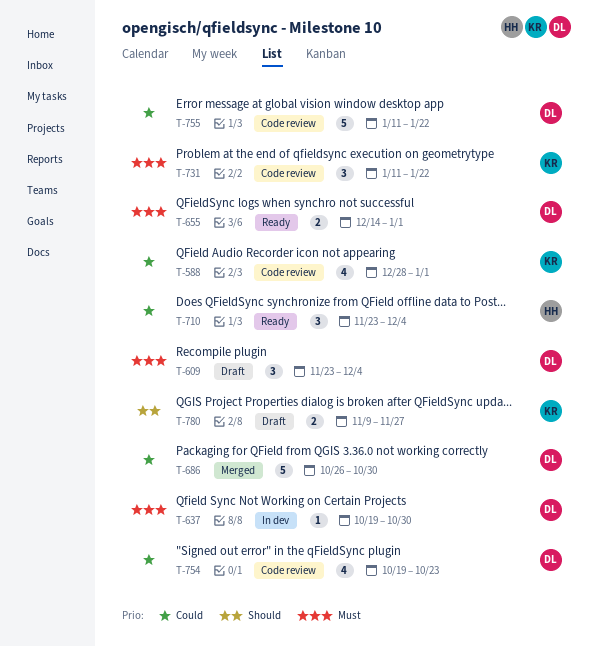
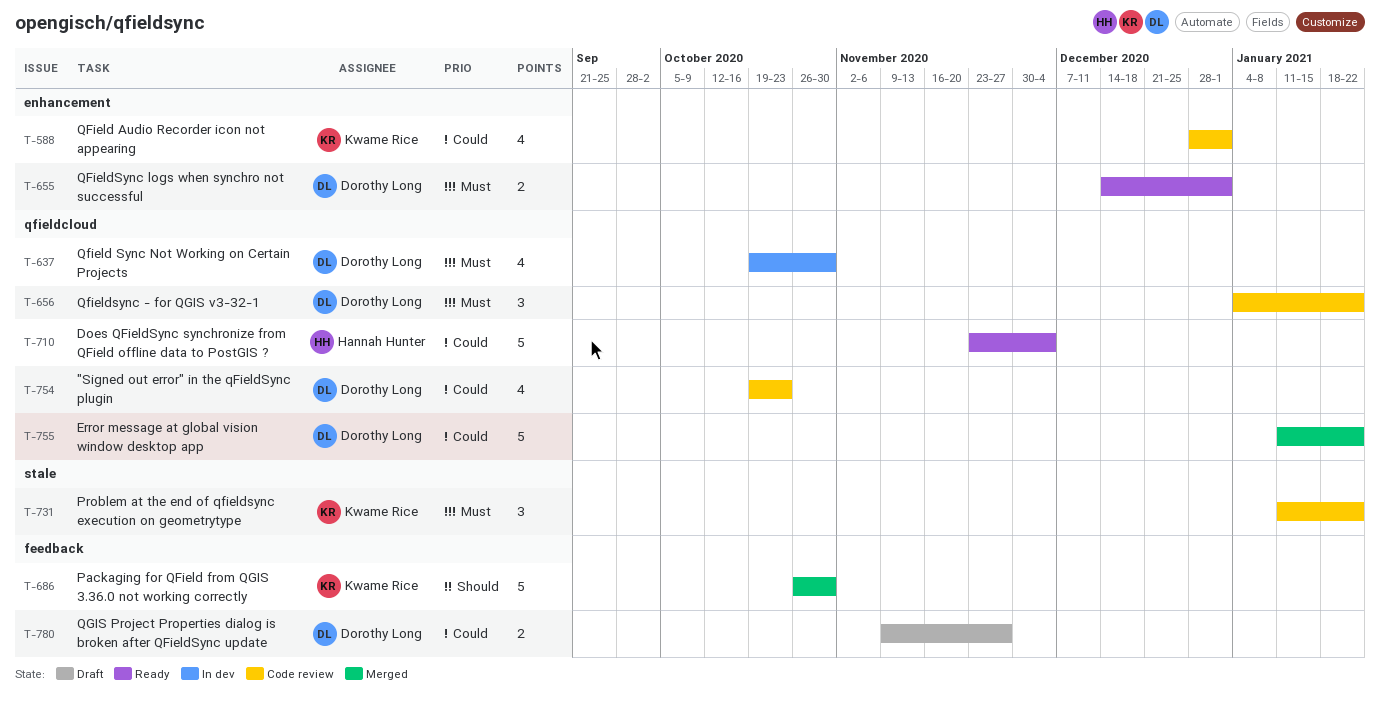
T-609: present -> none
T-637, estimate: 1 -> 4
T-656: none -> present
T-686, owner: Dorothy Long -> Kwame Rice
T-686, priority: Could -> Should
T-710, estimate: 3 -> 5
T-755, status: Code review -> Merged
T-780, owner: Kwame Rice -> Dorothy Long
T-780, priority: Should -> Could

